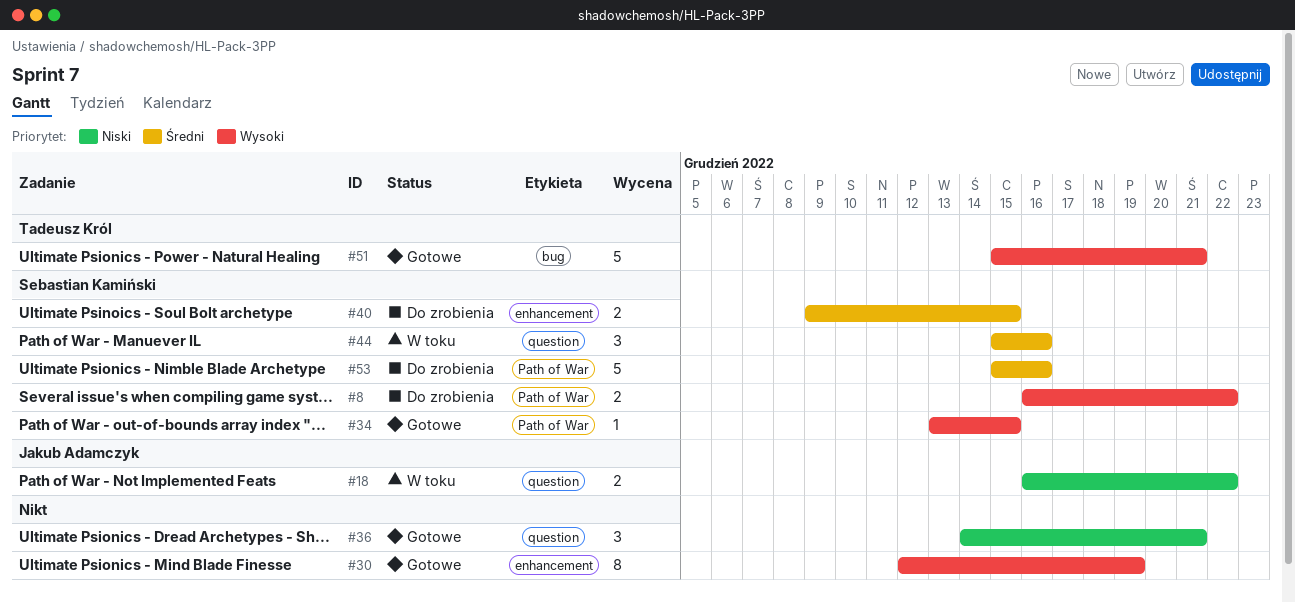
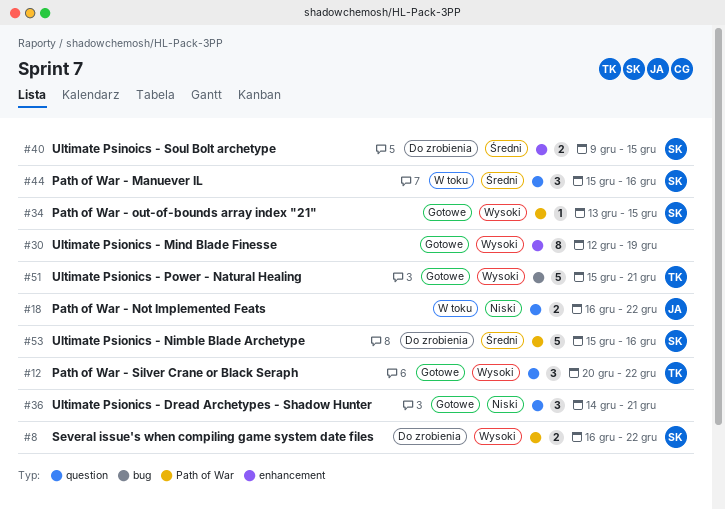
#12: none -> present

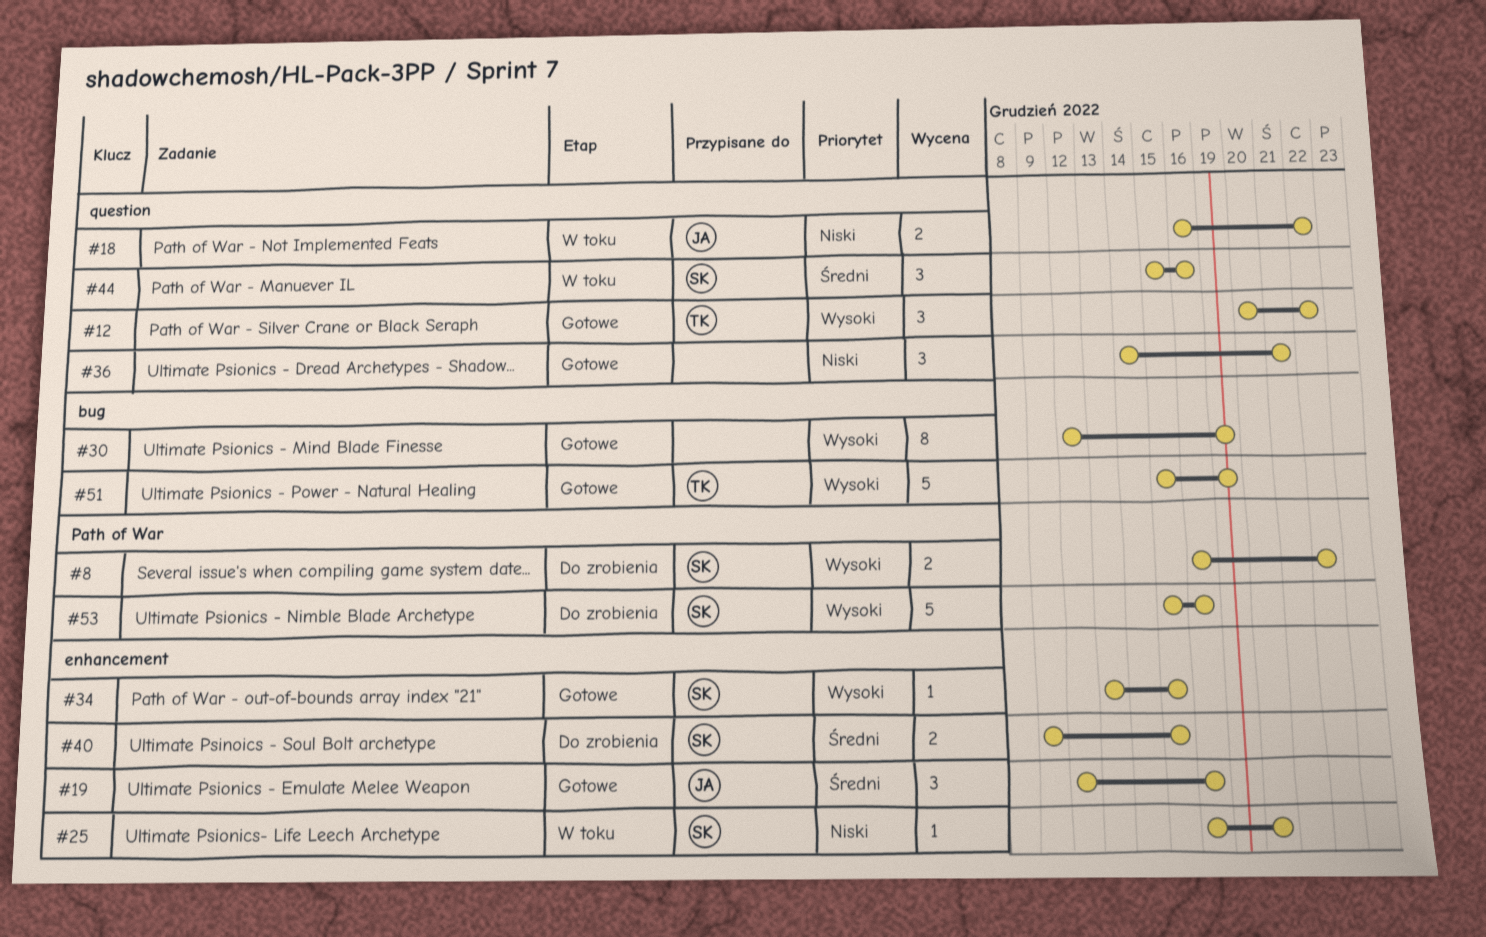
#19: none -> present
#25: none -> present
#30, label: enhancement -> bug
#34, label: Path of War -> enhancement
#51, due: Dec 21 -> Dec 19
#53, priority: Średni -> Wysoki

